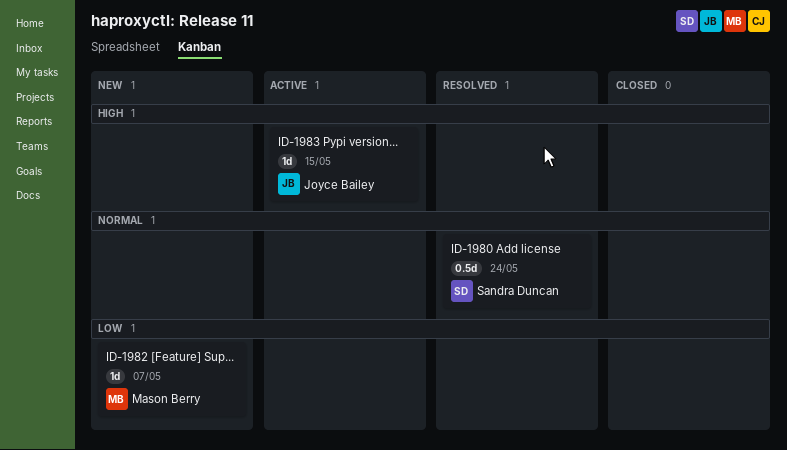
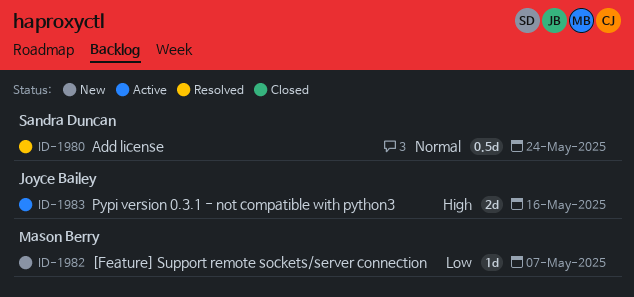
ID-1983, estimate: 1d -> 2d
ID-1983, due: May 15 -> May 16

